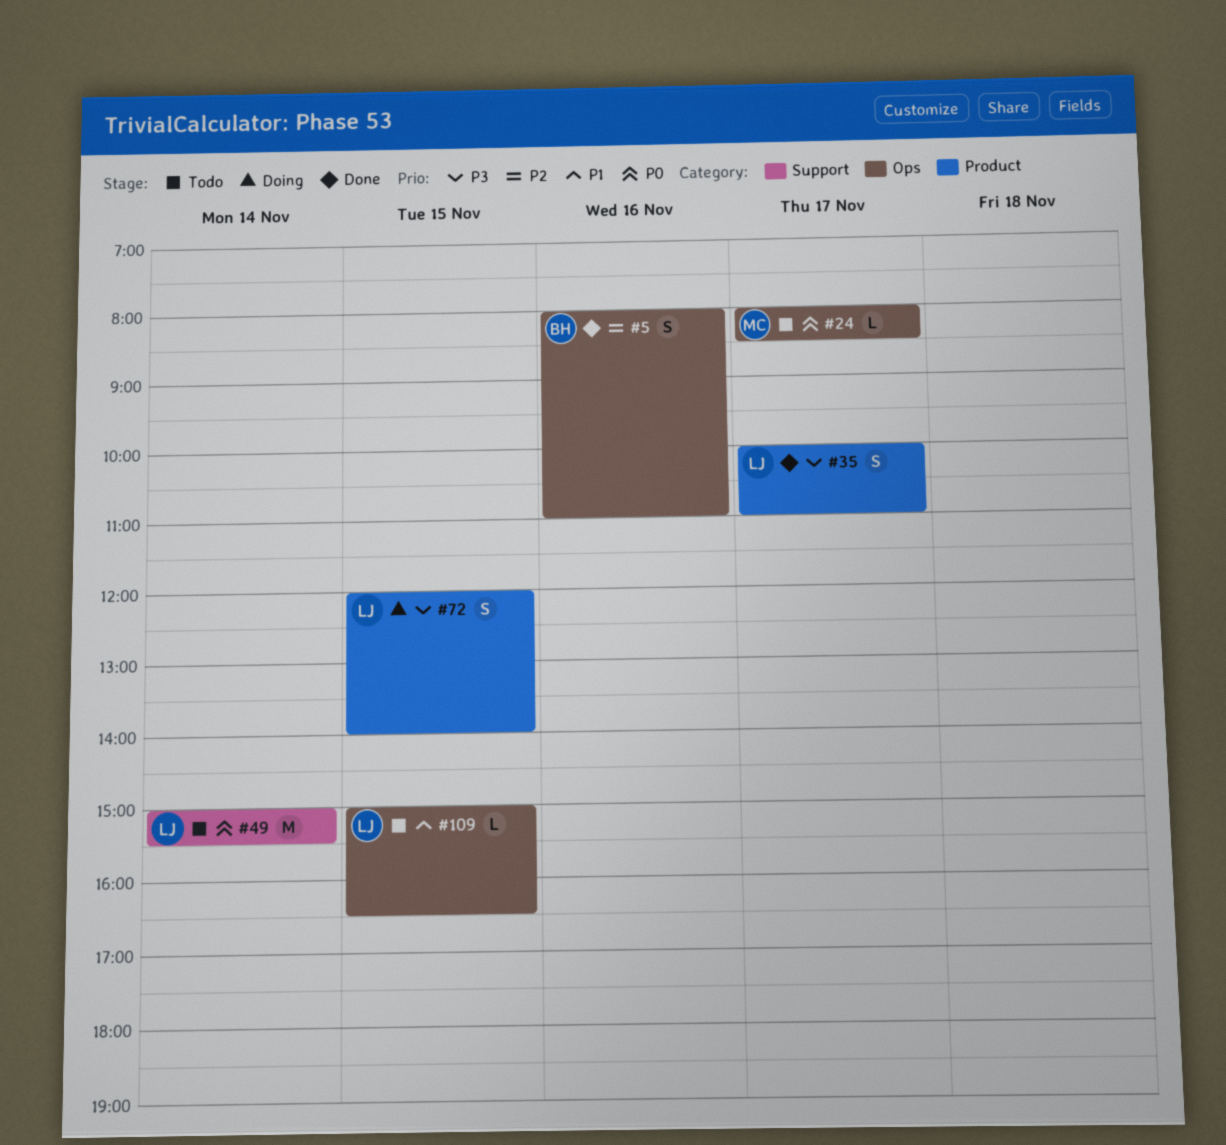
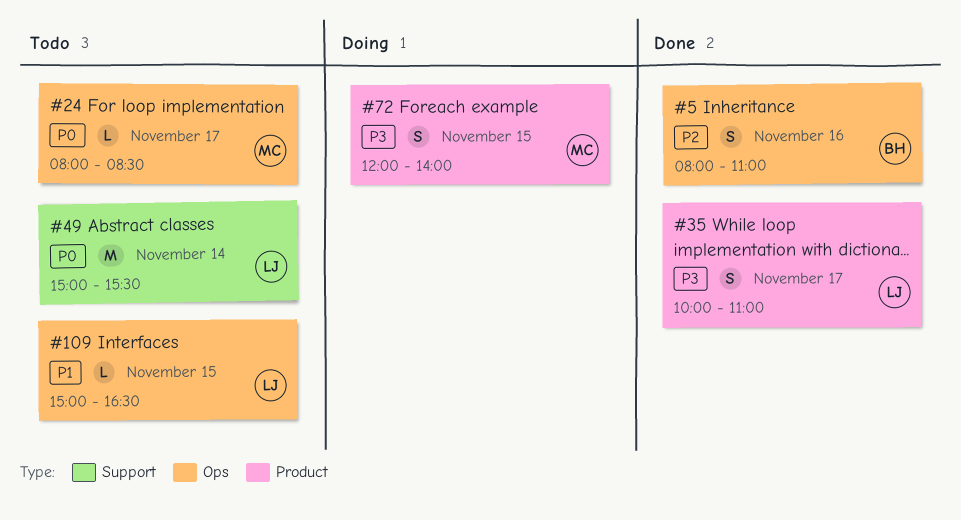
#72, owner: LJ -> MC

